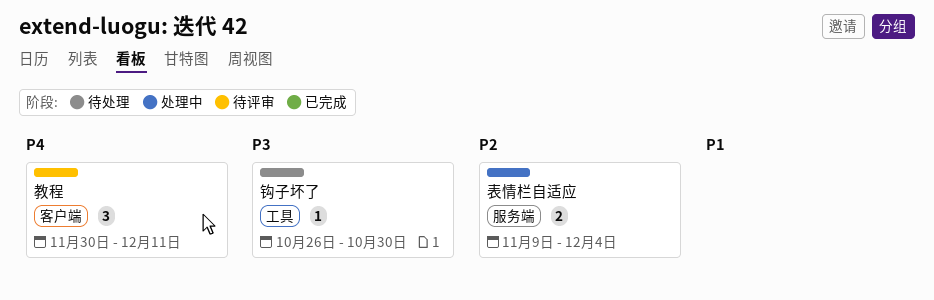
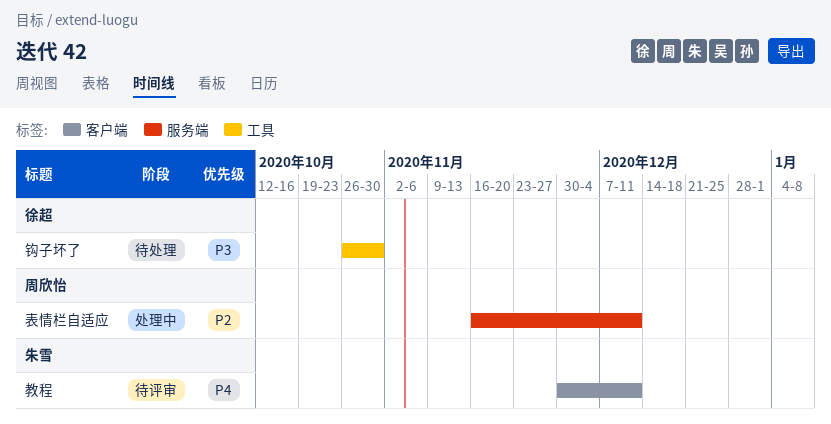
表情栏自适应, start: Nov 9 -> Nov 16
表情栏自适应, due: Dec 4 -> Dec 11

